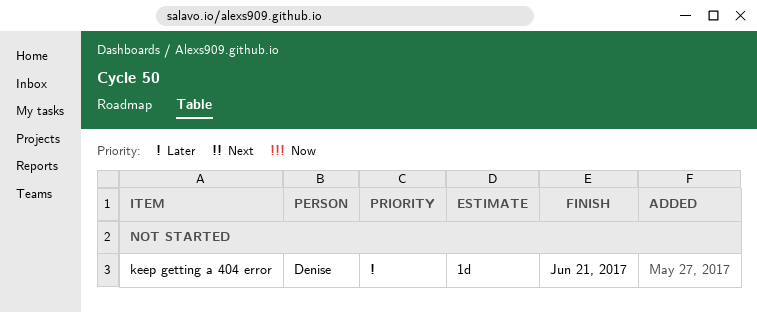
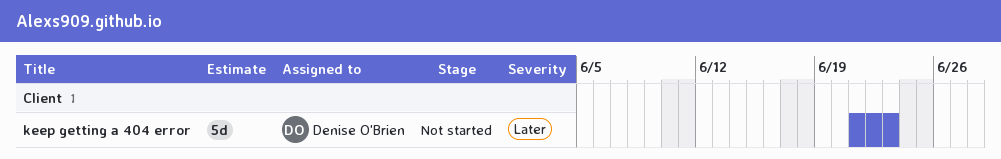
keep getting a 404 error, estimate: 1d -> 5d
keep getting a 404 error, due: Jun 21 -> Jun 23

